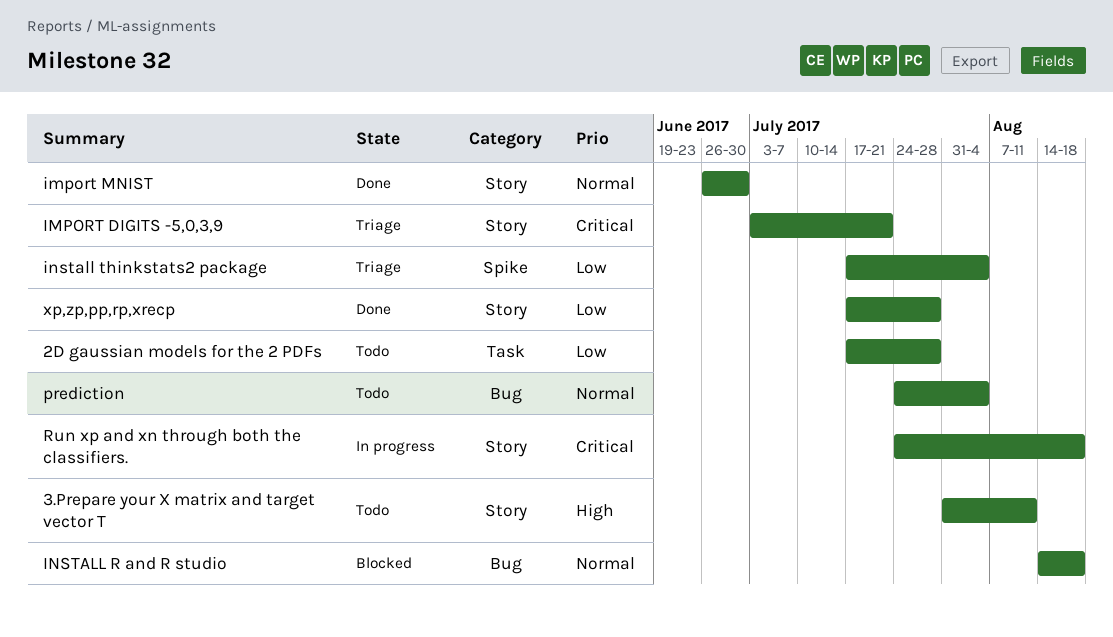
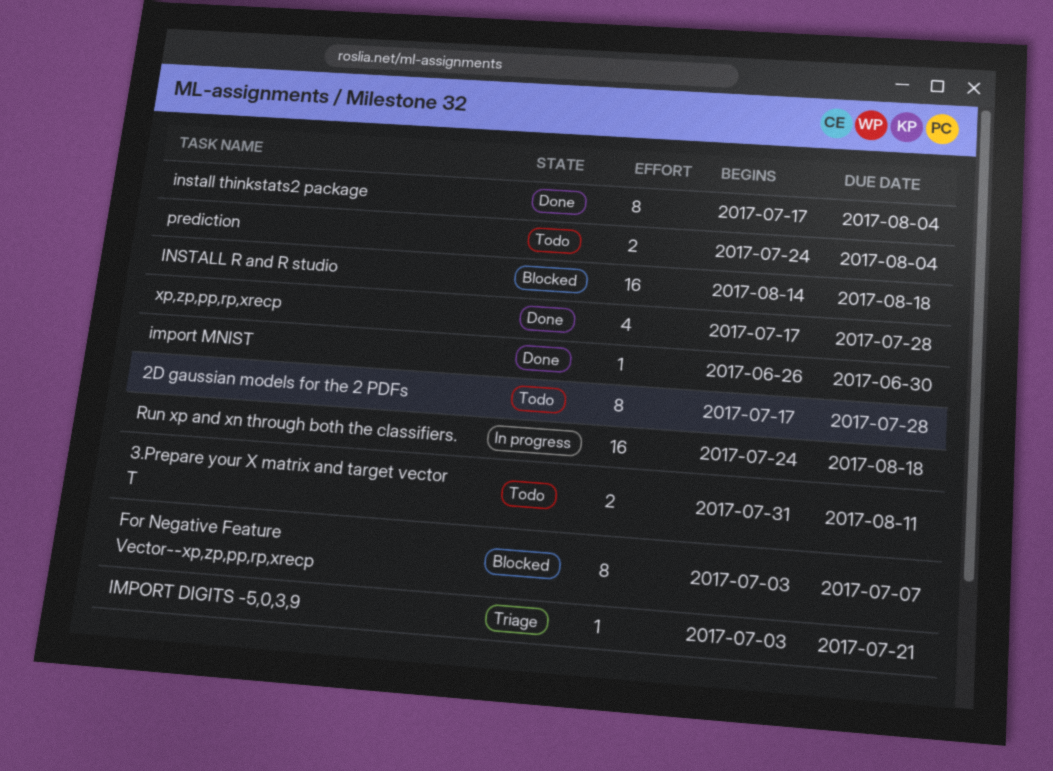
For Negative Feature Vector--xp,zp,pp,rp,xrecp: none -> present
install thinkstats2 package, status: Triage -> Done

